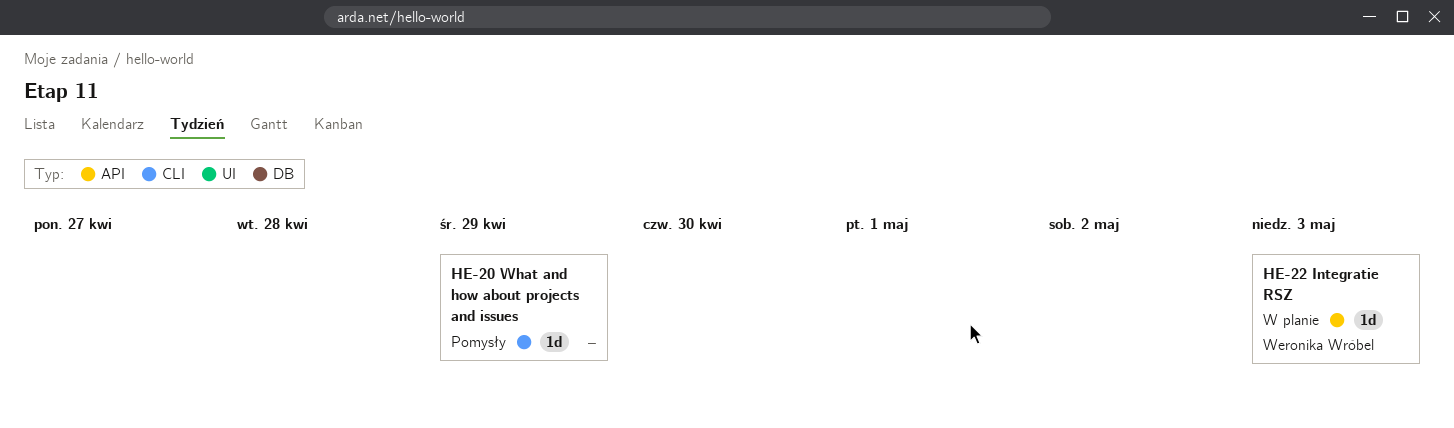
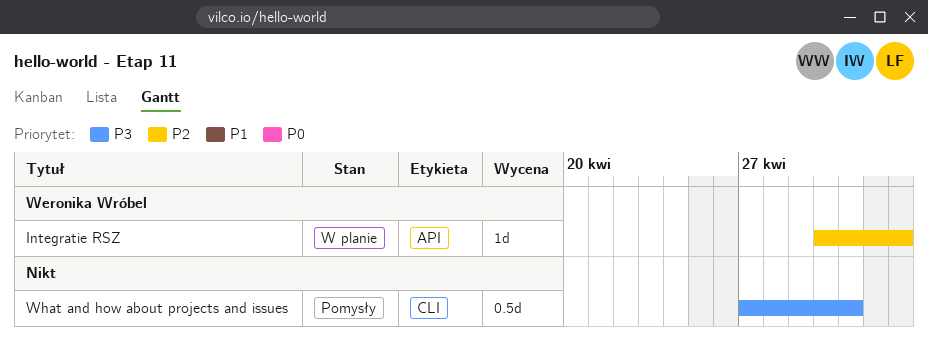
What and how about projects and issues, estimate: 1d -> 0.5d
What and how about projects and issues, due: Apr 29 -> May 1

